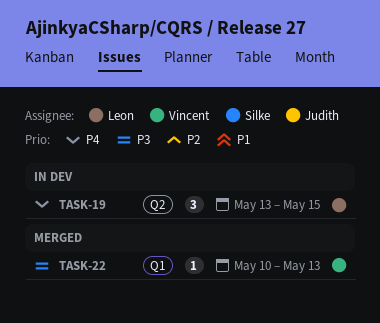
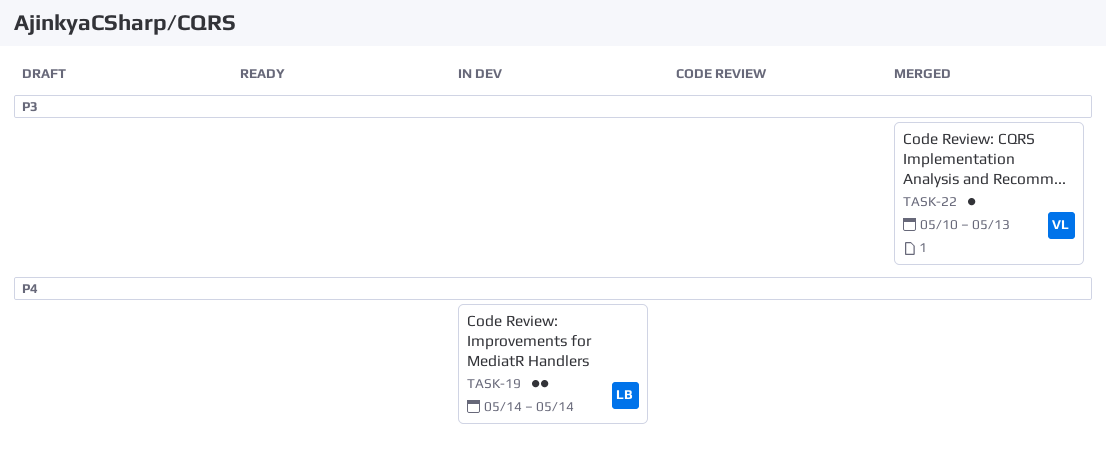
TASK-19, estimate: 3 -> 2
TASK-19, start: May 13 -> May 14
TASK-19, due: May 15 -> May 14

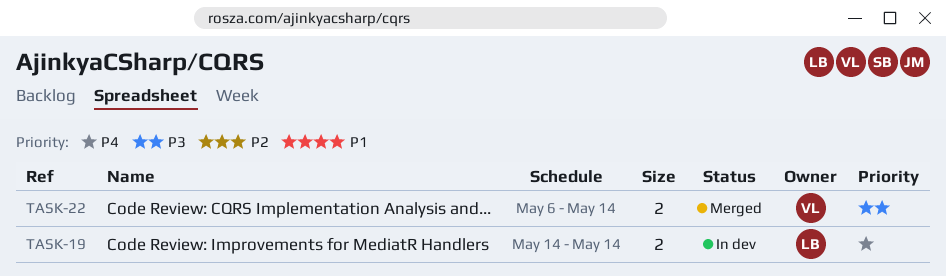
TASK-22, estimate: 1 -> 2
TASK-22, start: May 10 -> May 6
TASK-22, due: May 13 -> May 14

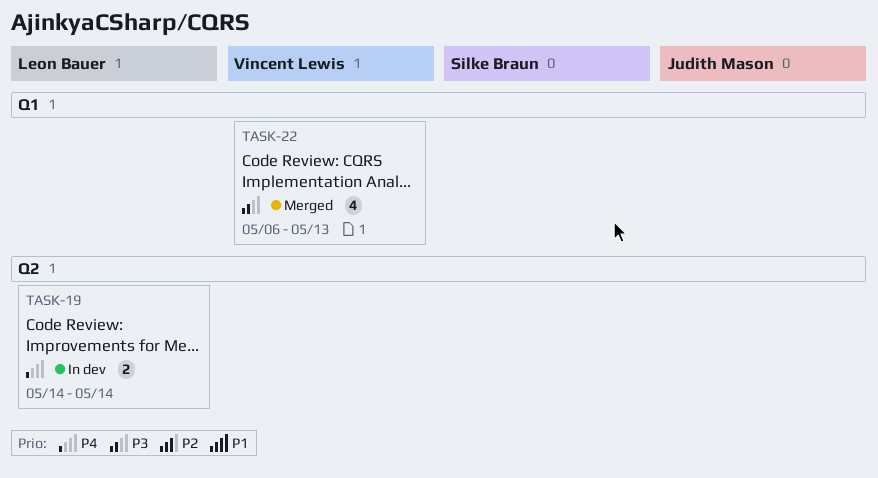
TASK-22, estimate: 2 -> 4
TASK-22, due: May 14 -> May 13

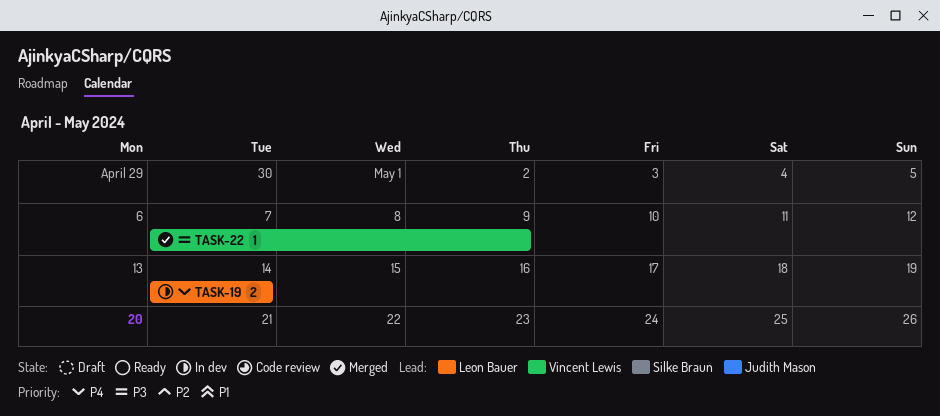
TASK-22, estimate: 4 -> 1
TASK-22, start: May 6 -> May 7
TASK-22, due: May 13 -> May 9

